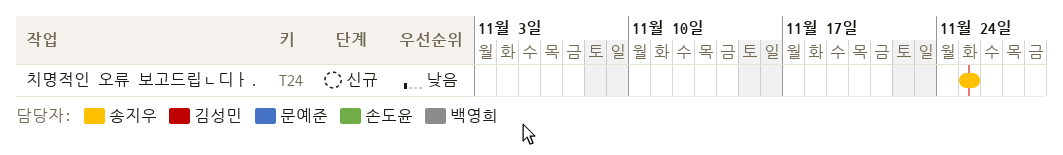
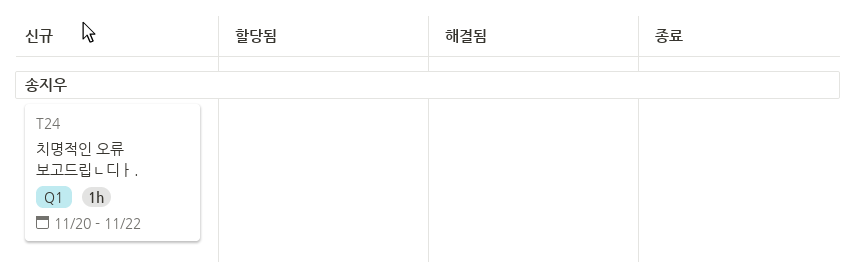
T24, start: Nov 25 -> Nov 20
T24, due: Nov 25 -> Nov 22

